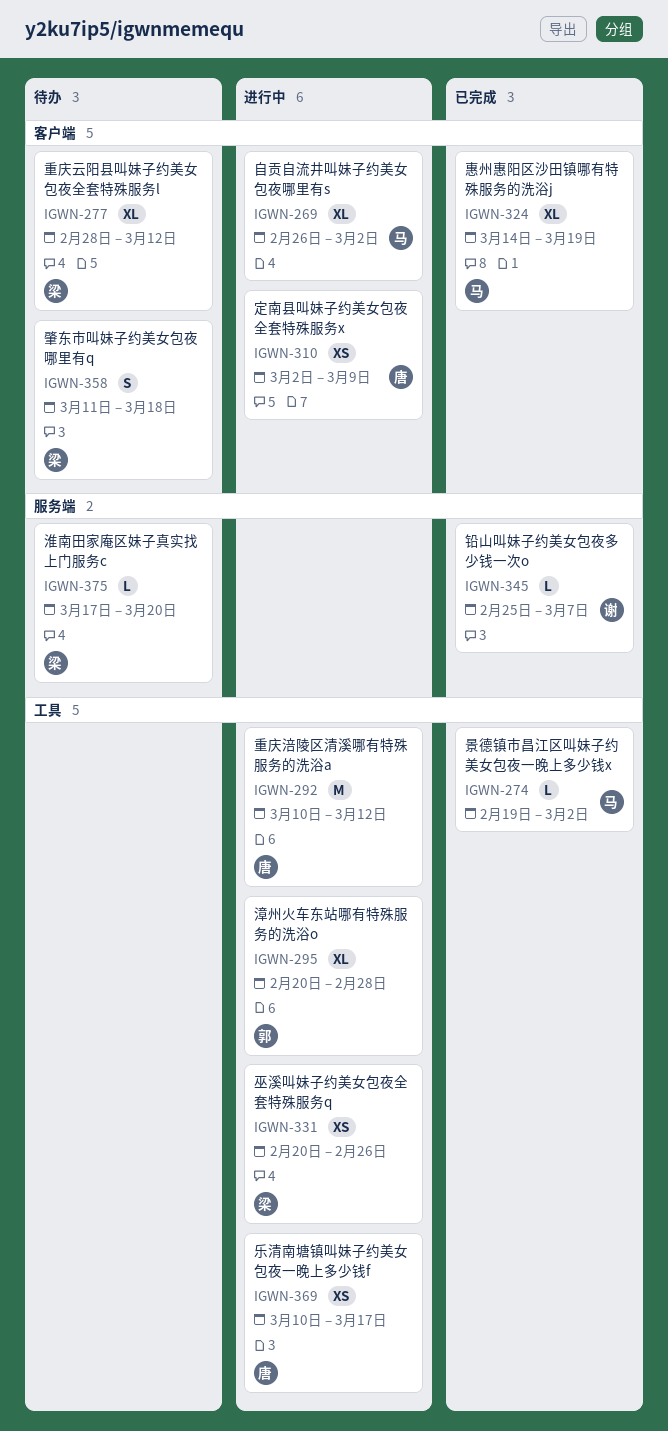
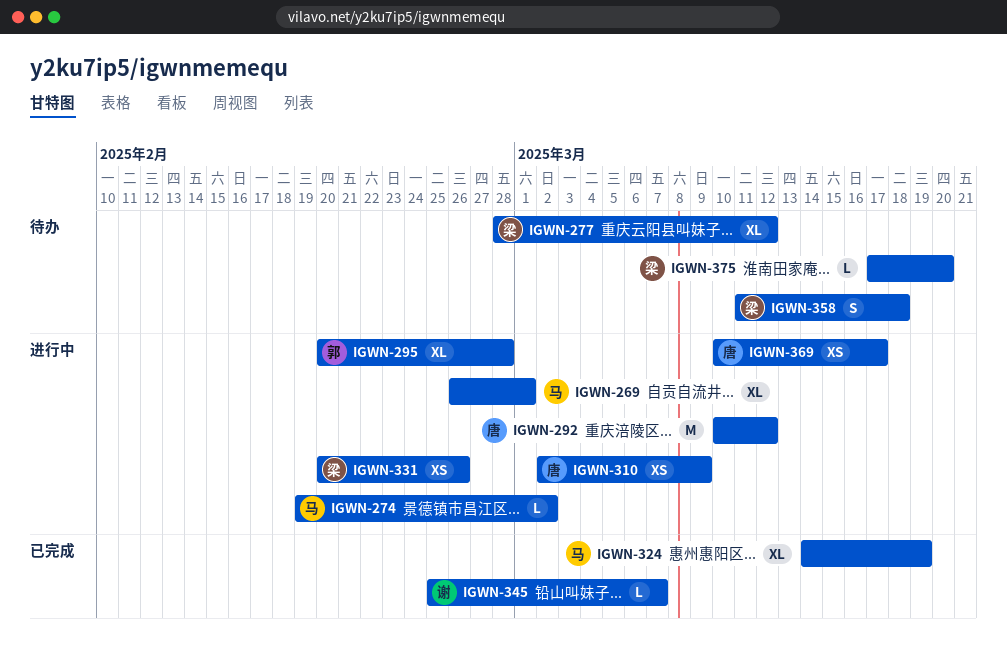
IGWN-269, due: Mar 2 -> Mar 1
IGWN-274, status: 已完成 -> 进行中

